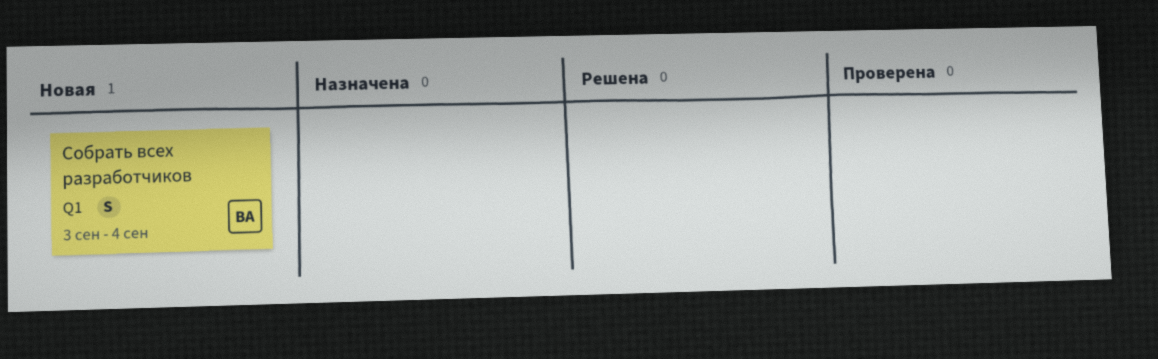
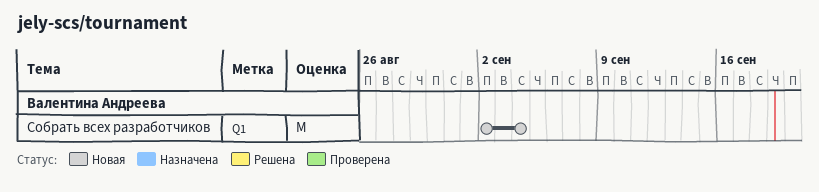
Собрать всех разработчиков, estimate: S -> M
Собрать всех разработчиков, start: Sep 3 -> Sep 2

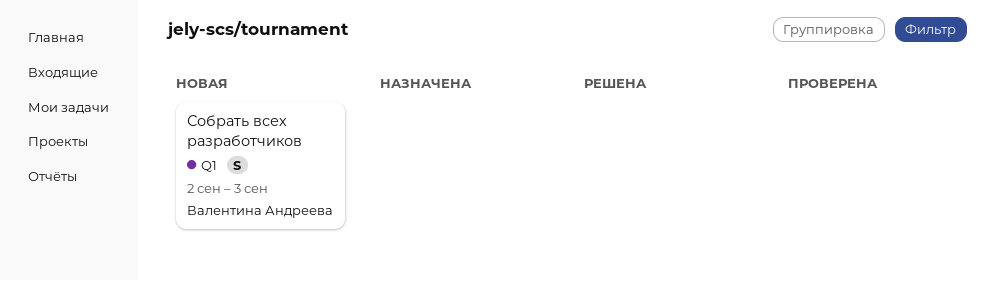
Собрать всех разработчиков, estimate: M -> S
Собрать всех разработчиков, due: Sep 4 -> Sep 3

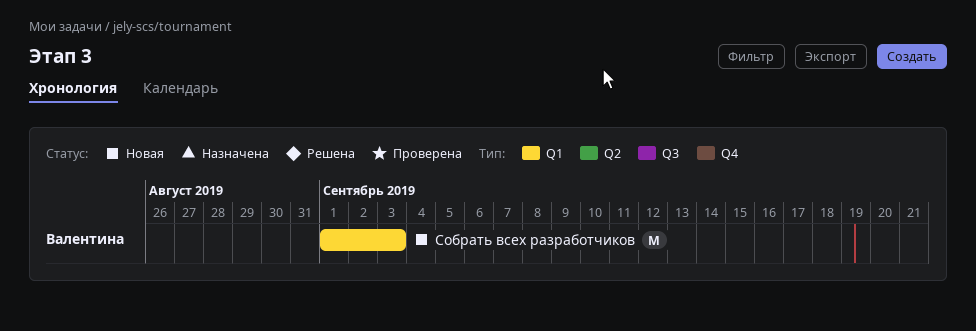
Собрать всех разработчиков, estimate: S -> M
Собрать всех разработчиков, start: Sep 2 -> Sep 1

